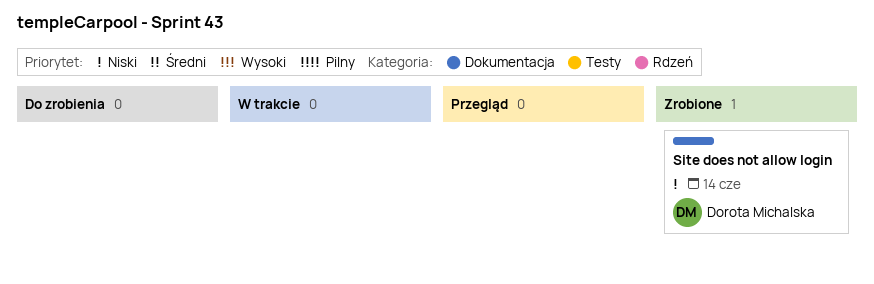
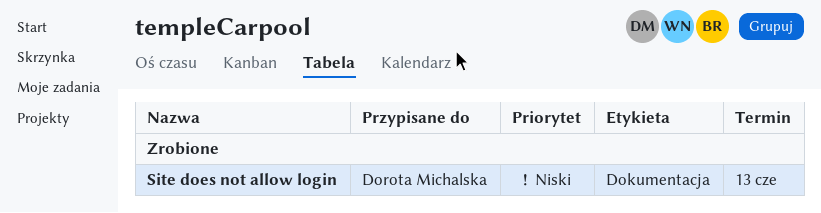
Site does not allow login, due: Jun 14 -> Jun 13

